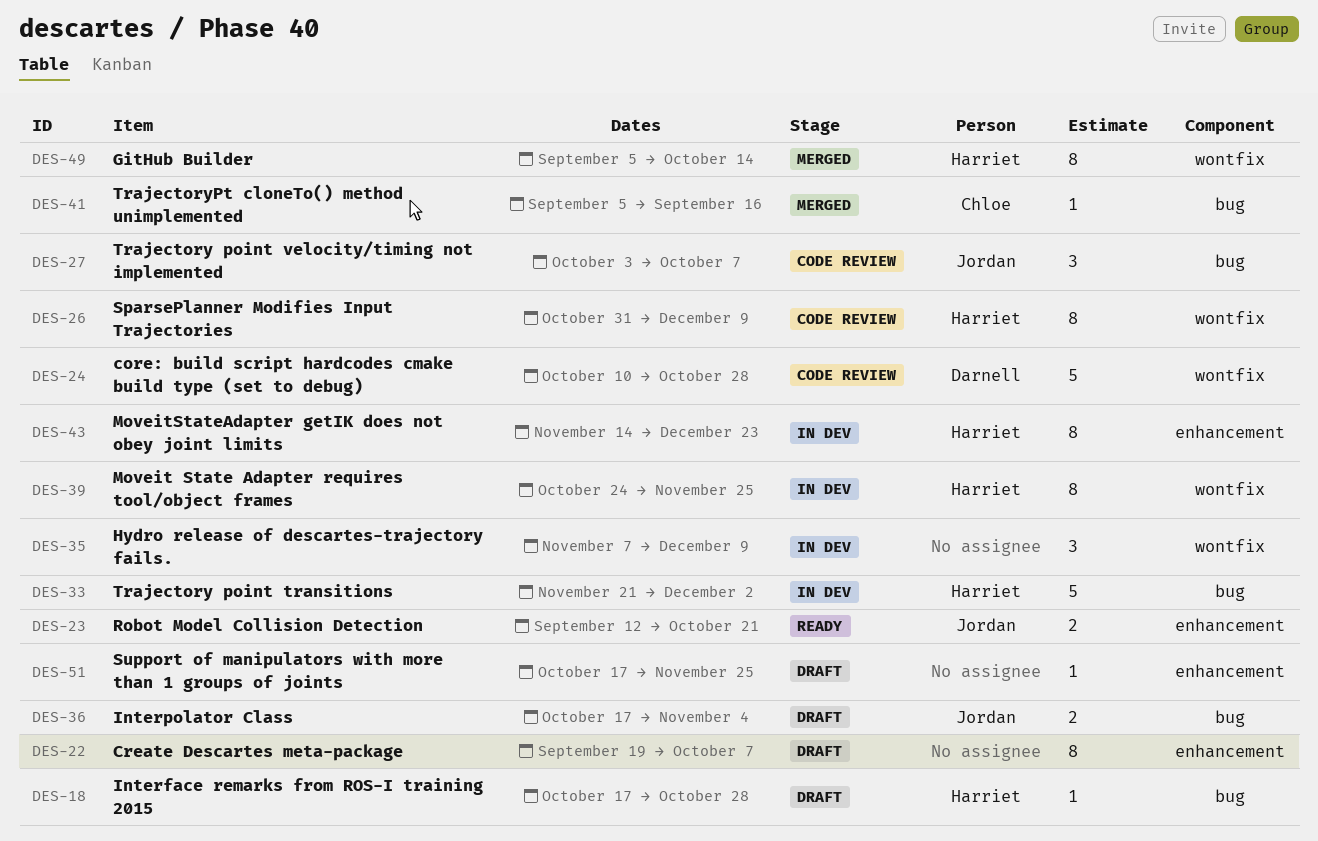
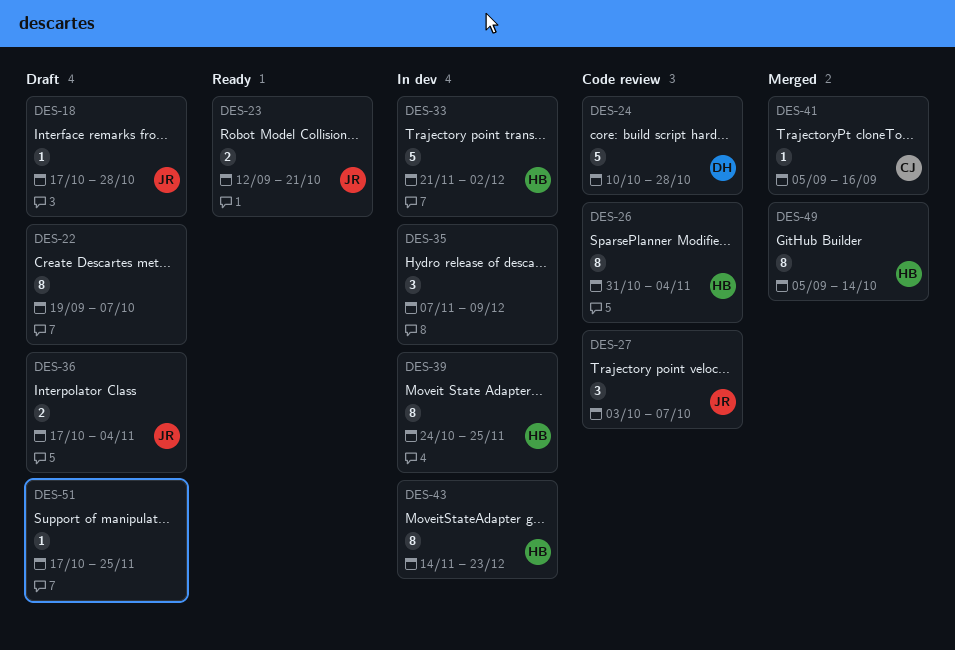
DES-18, owner: Harriet -> Jordan
DES-26, due: Dec 9 -> Nov 4

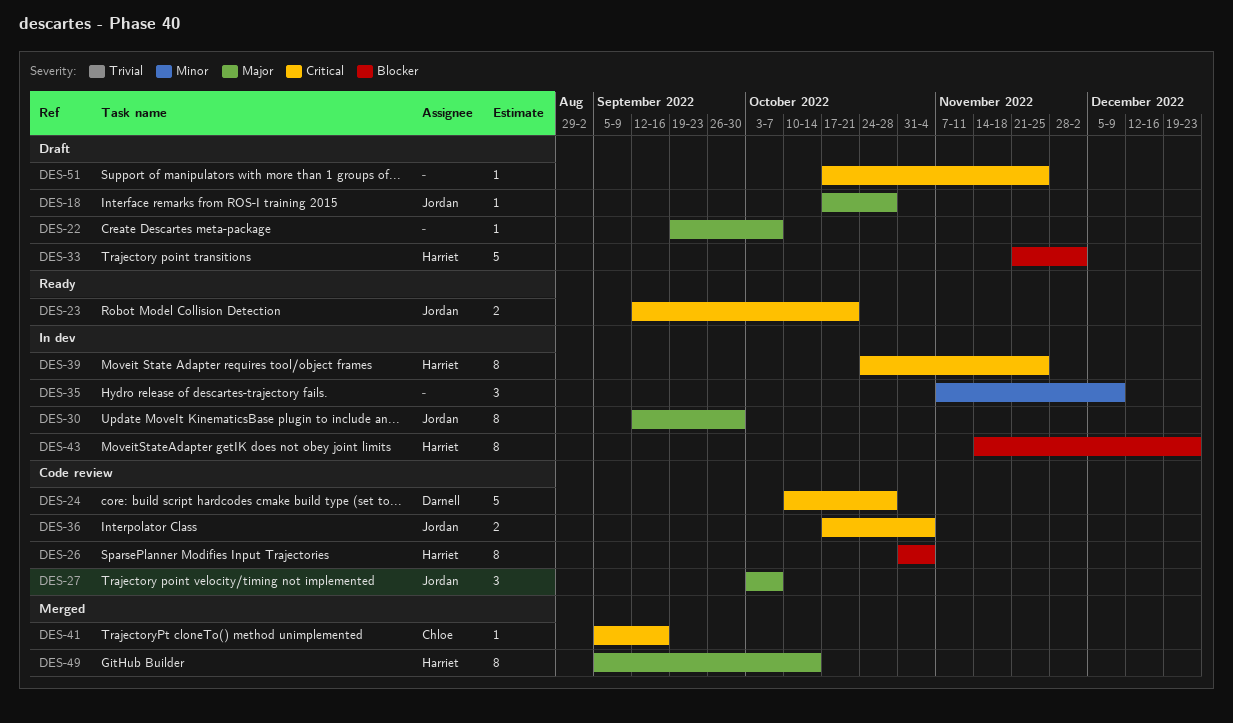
DES-22, estimate: 8 -> 1
DES-30: none -> present
DES-33, status: In dev -> Draft
DES-36, status: Draft -> Code review

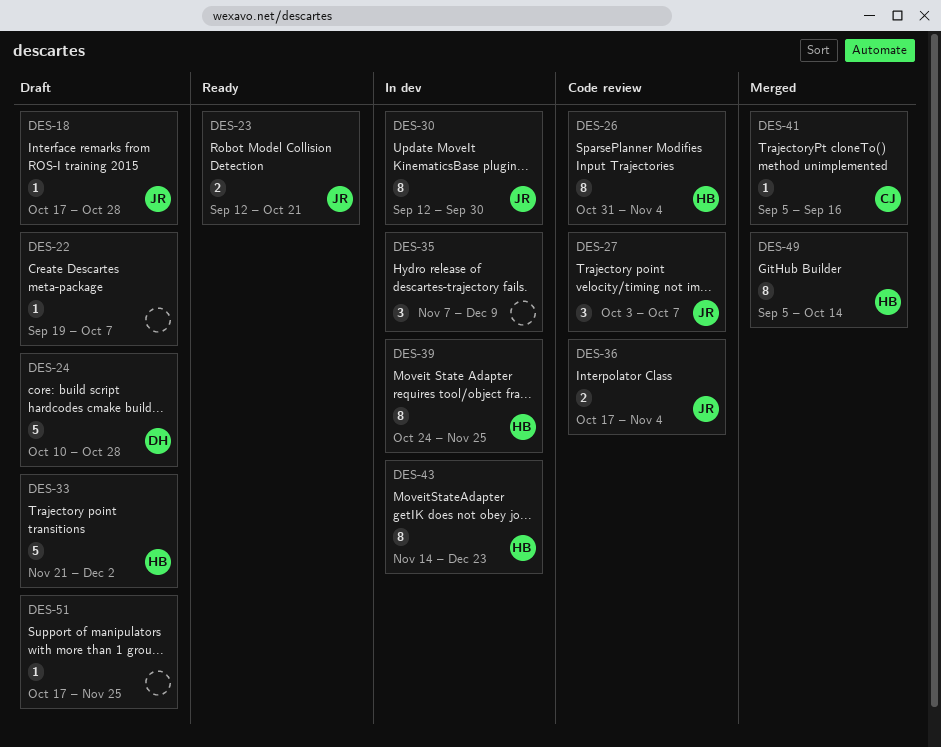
DES-24, status: Code review -> Draft

